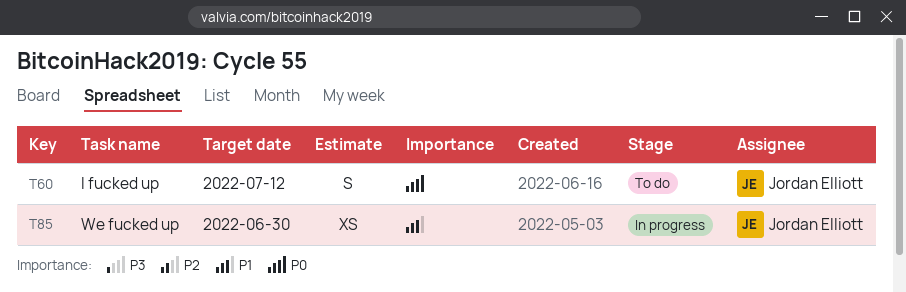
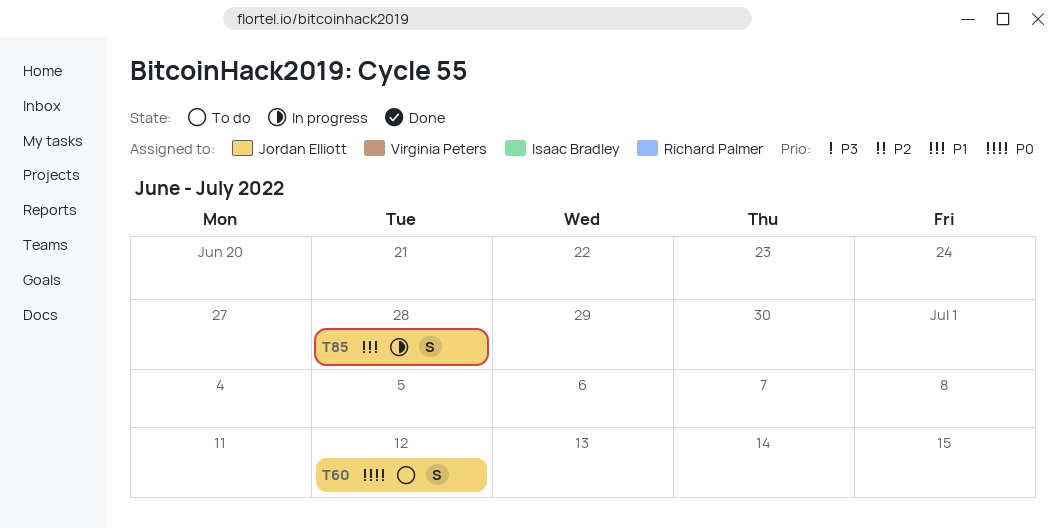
T85, estimate: XS -> S
T85, due: Jun 30 -> Jun 28

